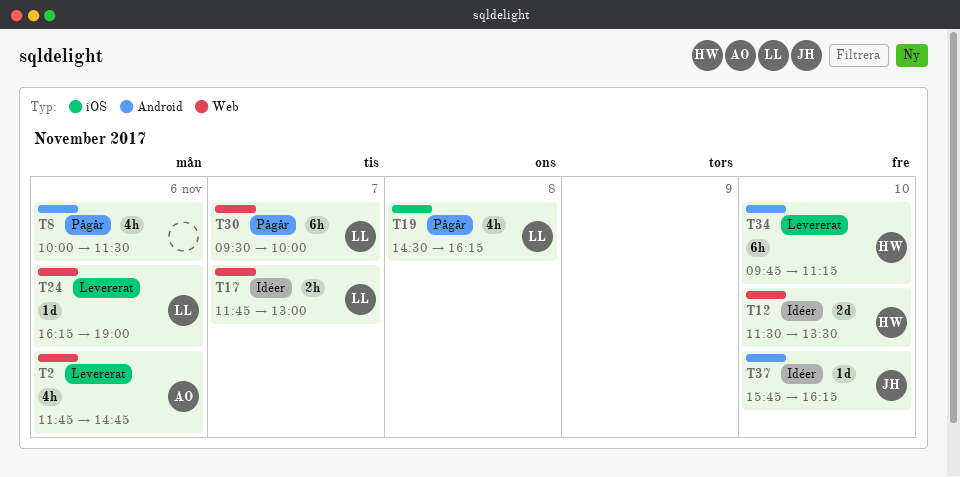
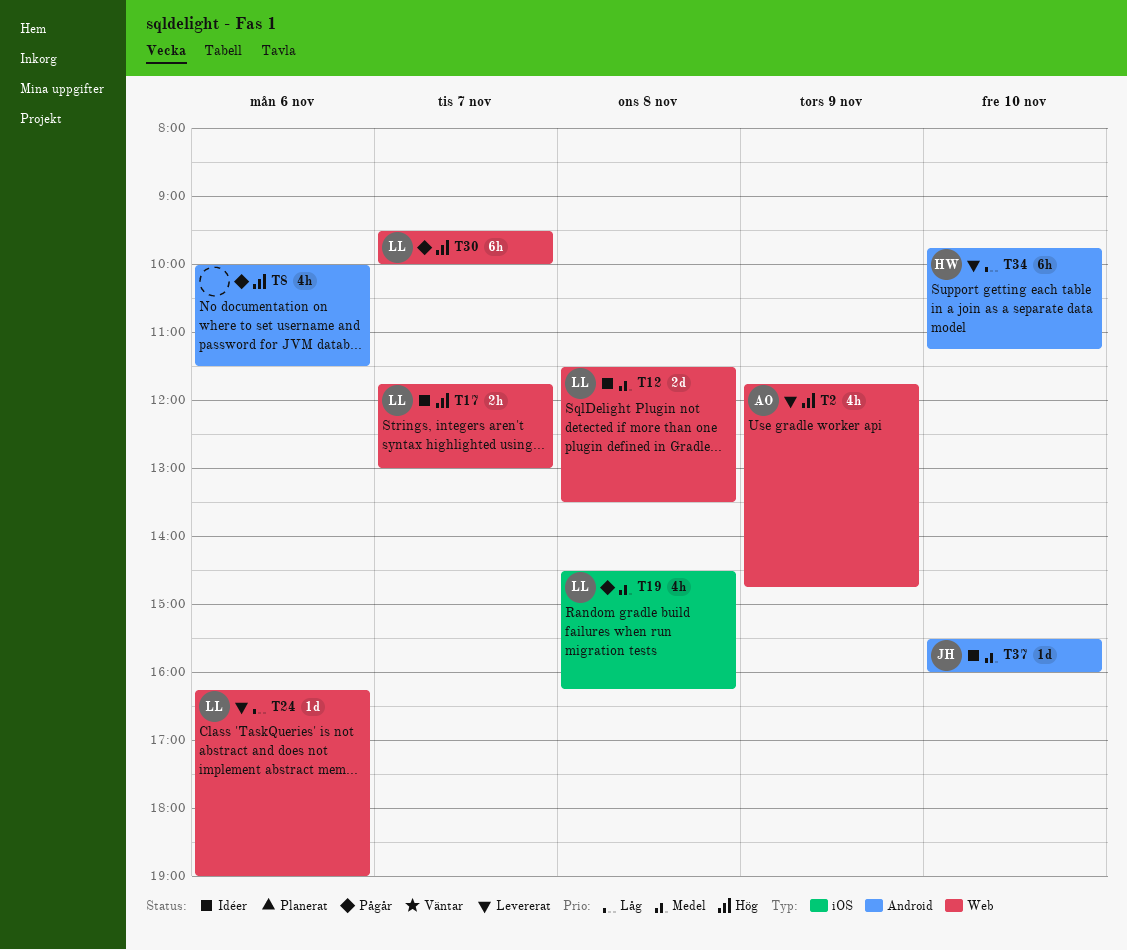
T2, day: Nov 6 -> Nov 9
T12, owner: HW -> LL
T12, day: Nov 10 -> Nov 8
T37, begins: 15:45 -> 15:30
T37, ends: 16:15 -> 16:00

